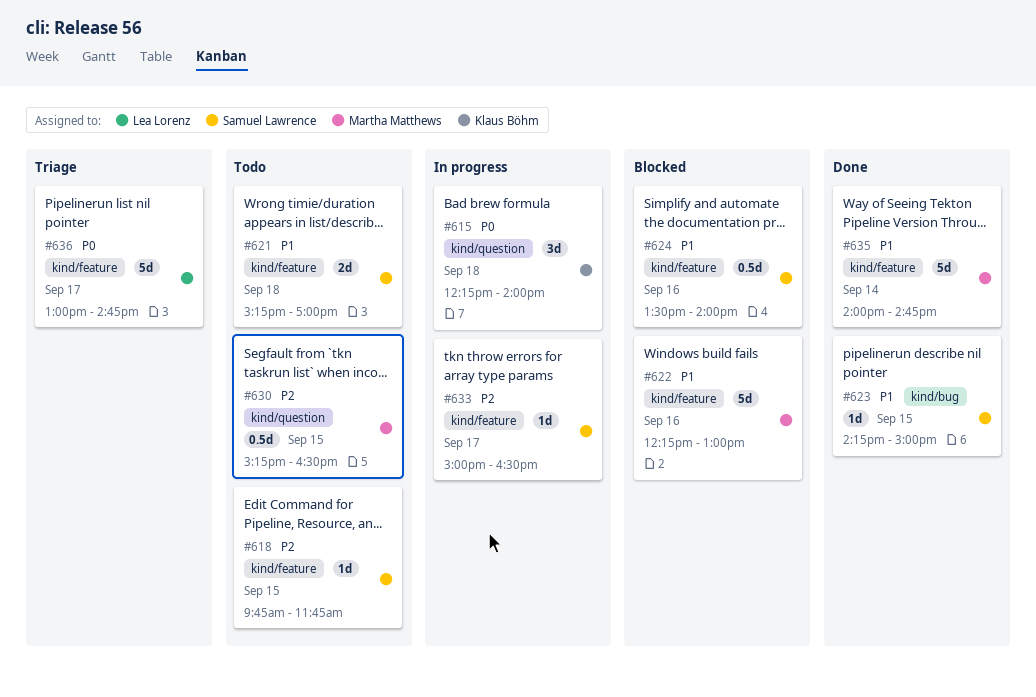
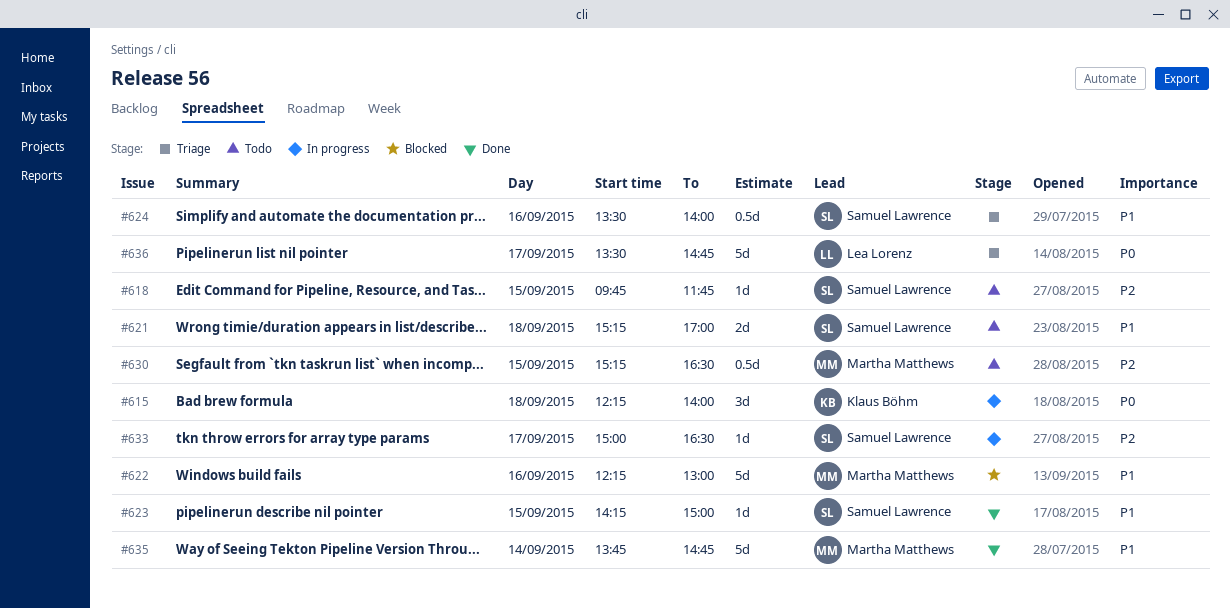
#624, status: Blocked -> Triage
#635, begins: 14:00 -> 13:45
#636, begins: 13:00 -> 13:30

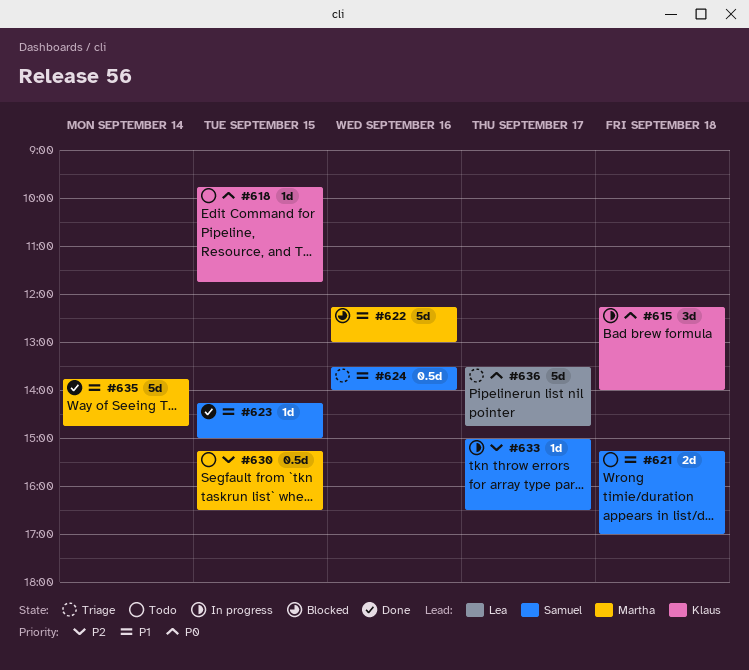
#618, owner: Samuel Lawrence -> Klaus Böhm
#618, priority: P2 -> P0

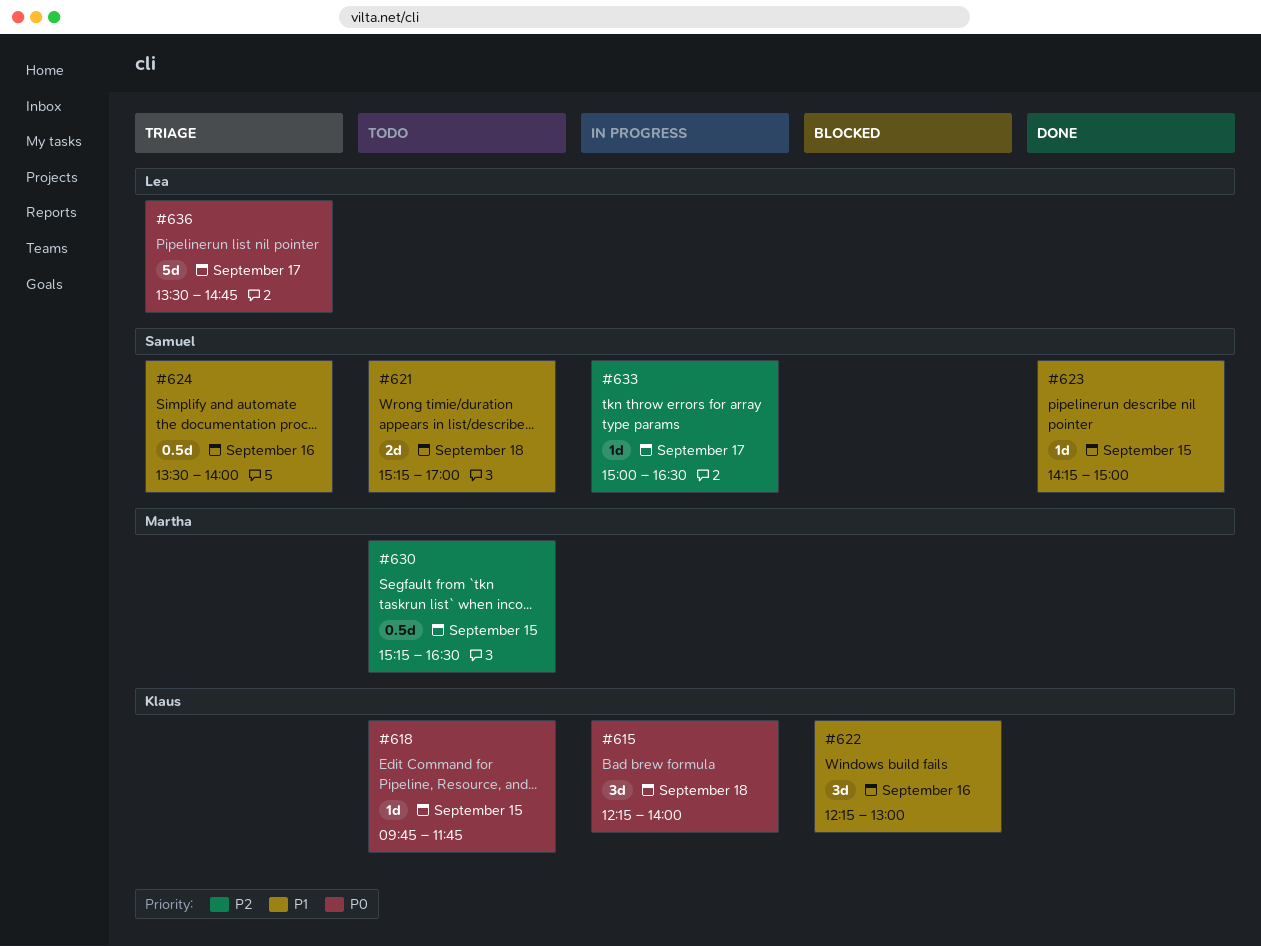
#622, owner: Martha -> Klaus
#622, estimate: 5d -> 3d
#635: present -> none

